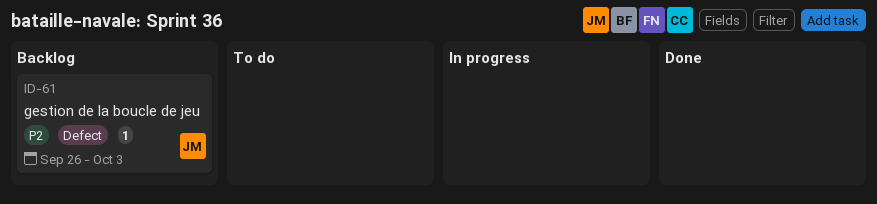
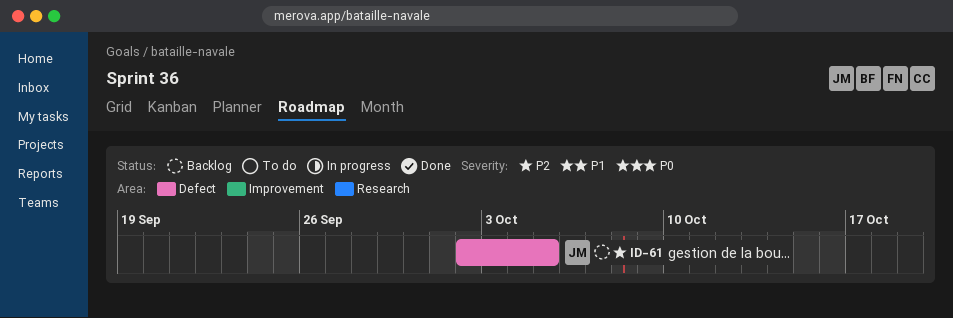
ID-61, start: Sep 26 -> Oct 2
ID-61, due: Oct 3 -> Oct 5

